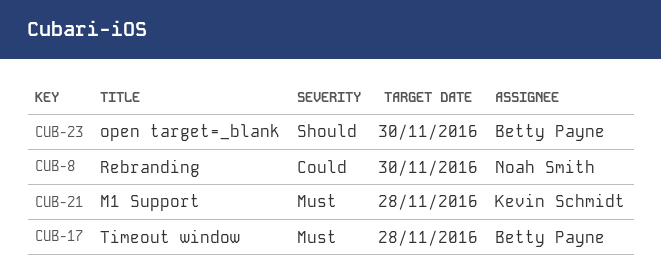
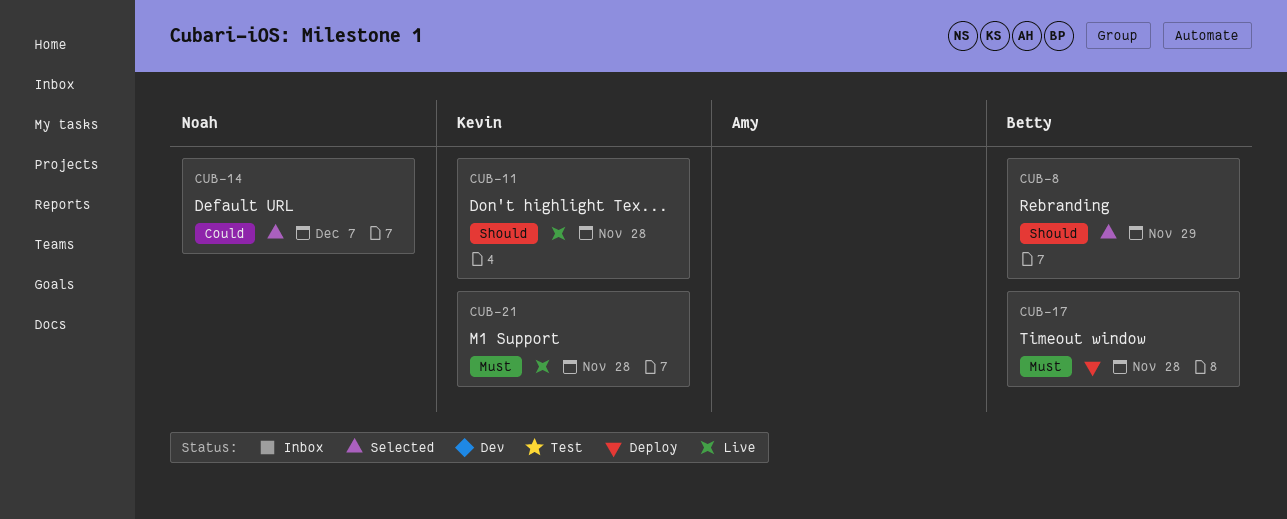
CUB-8, owner: Noah Smith -> Betty Payne
CUB-8, priority: Could -> Should
CUB-8, due: Nov 30 -> Nov 29
CUB-11: none -> present
CUB-14: none -> present
CUB-23: present -> none

